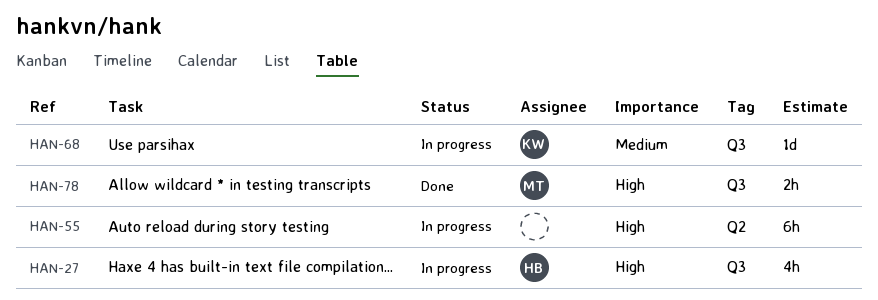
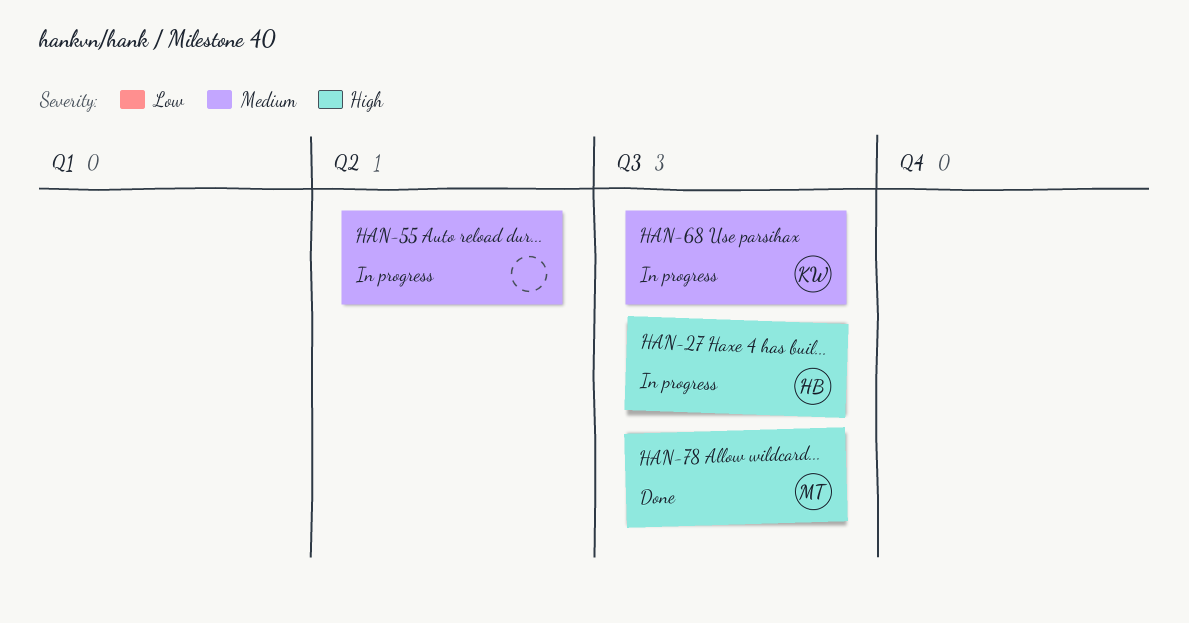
HAN-55, priority: High -> Medium

